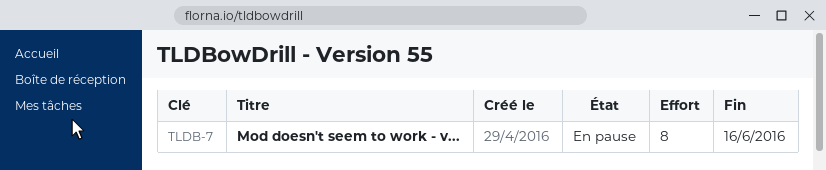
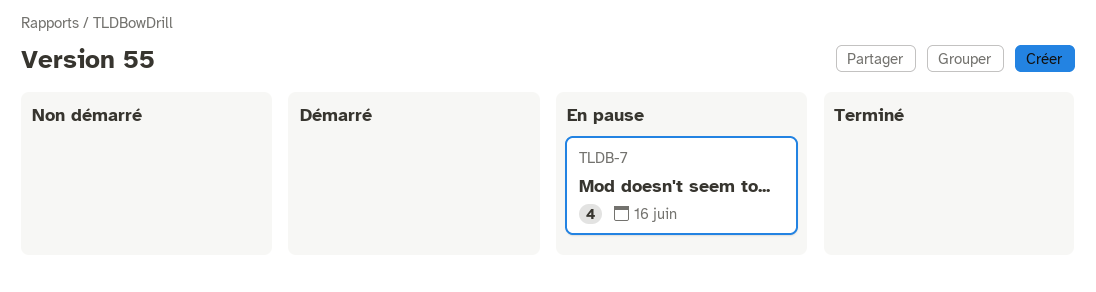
TLDB-7, estimate: 8 -> 4

